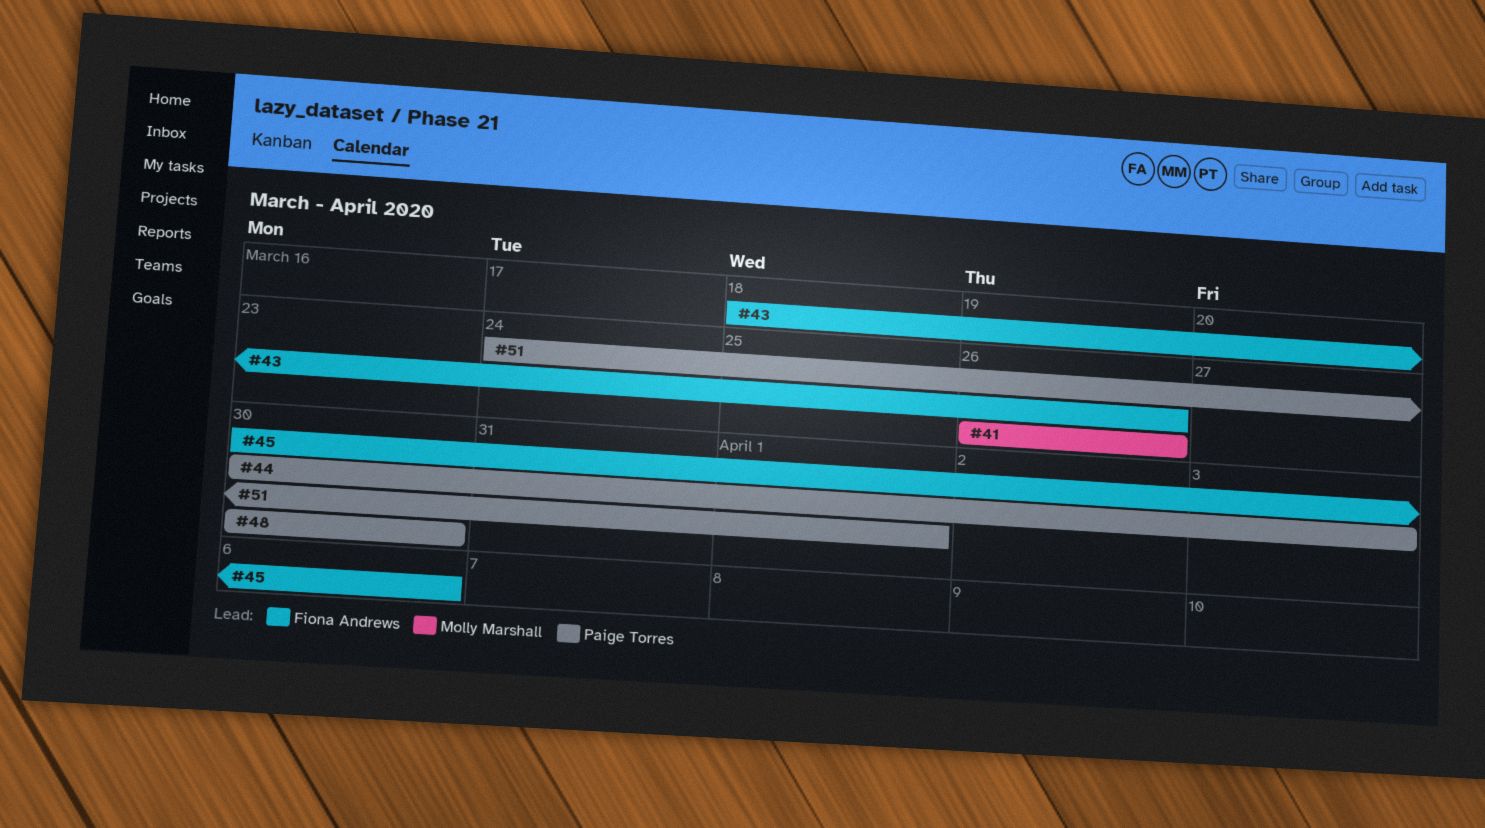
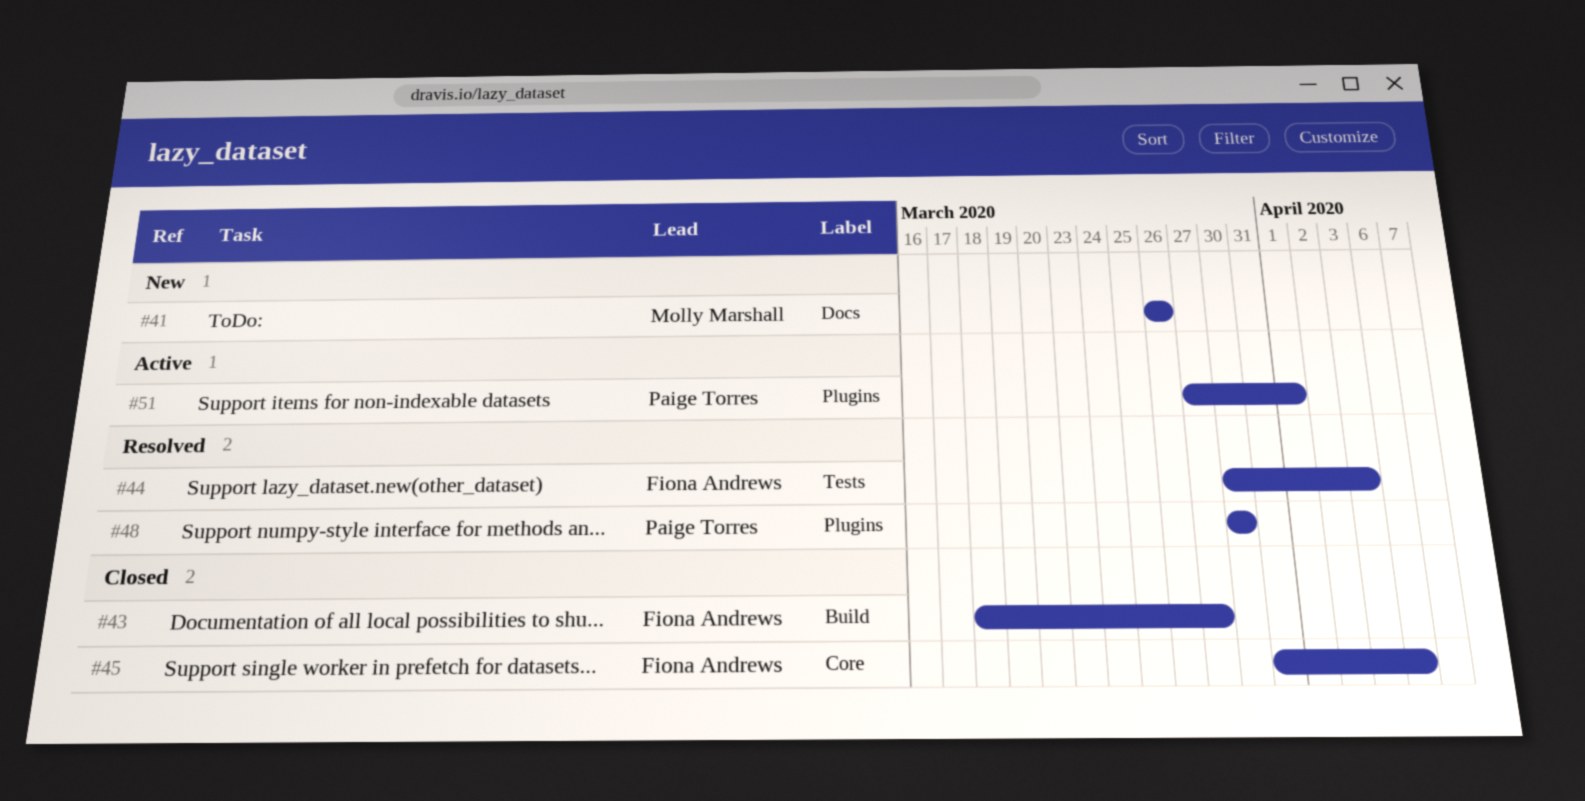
#43, due: Mar 26 -> Mar 27
#44, owner: Paige Torres -> Fiona Andrews
#45, start: Mar 30 -> Mar 31
#51, start: Mar 24 -> Mar 27

